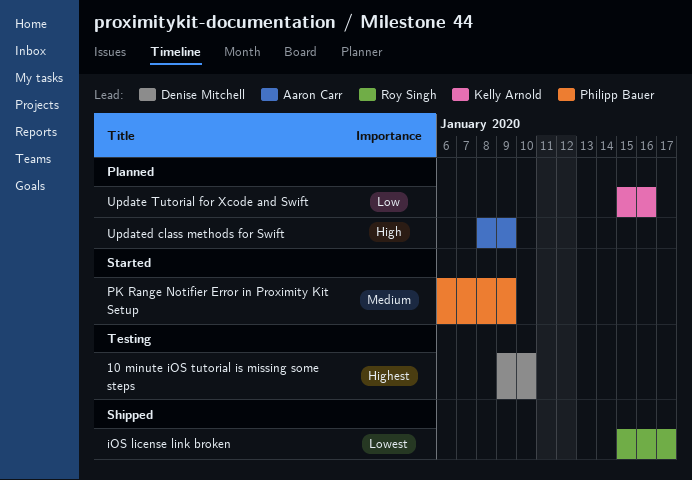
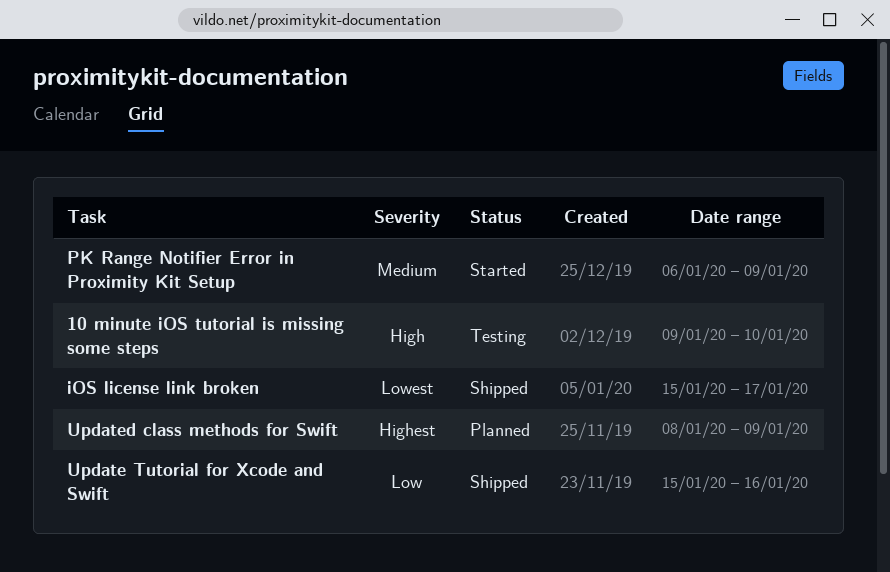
10 minute iOS tutorial is missing some steps, priority: Highest -> High
Update Tutorial for Xcode and Swift, status: Planned -> Shipped
Updated class methods for Swift, priority: High -> Highest

